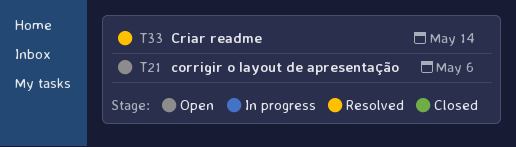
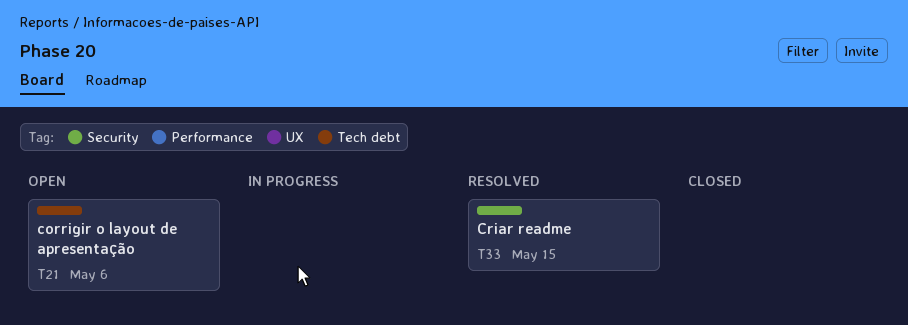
T33, due: May 14 -> May 15

